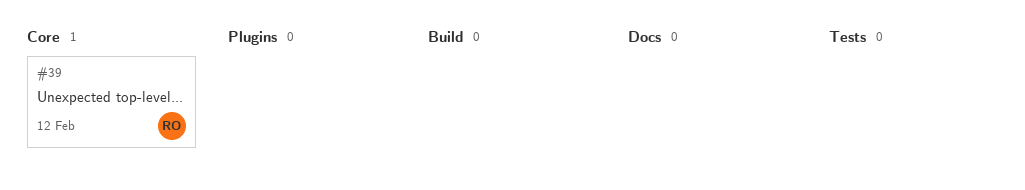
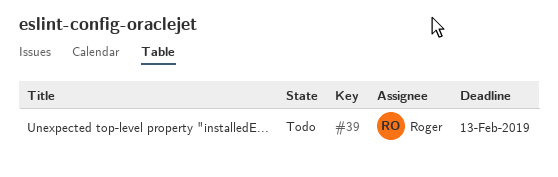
#39, due: Feb 12 -> Feb 13

